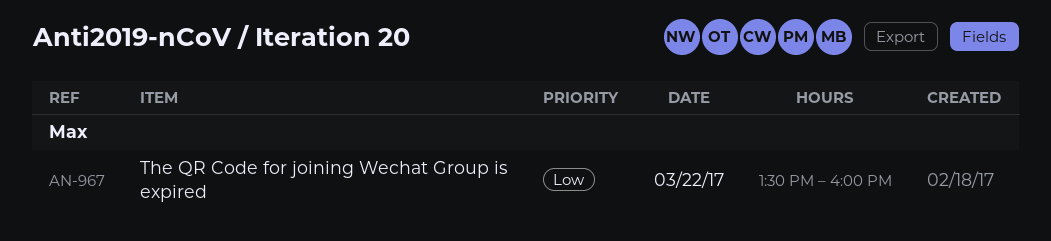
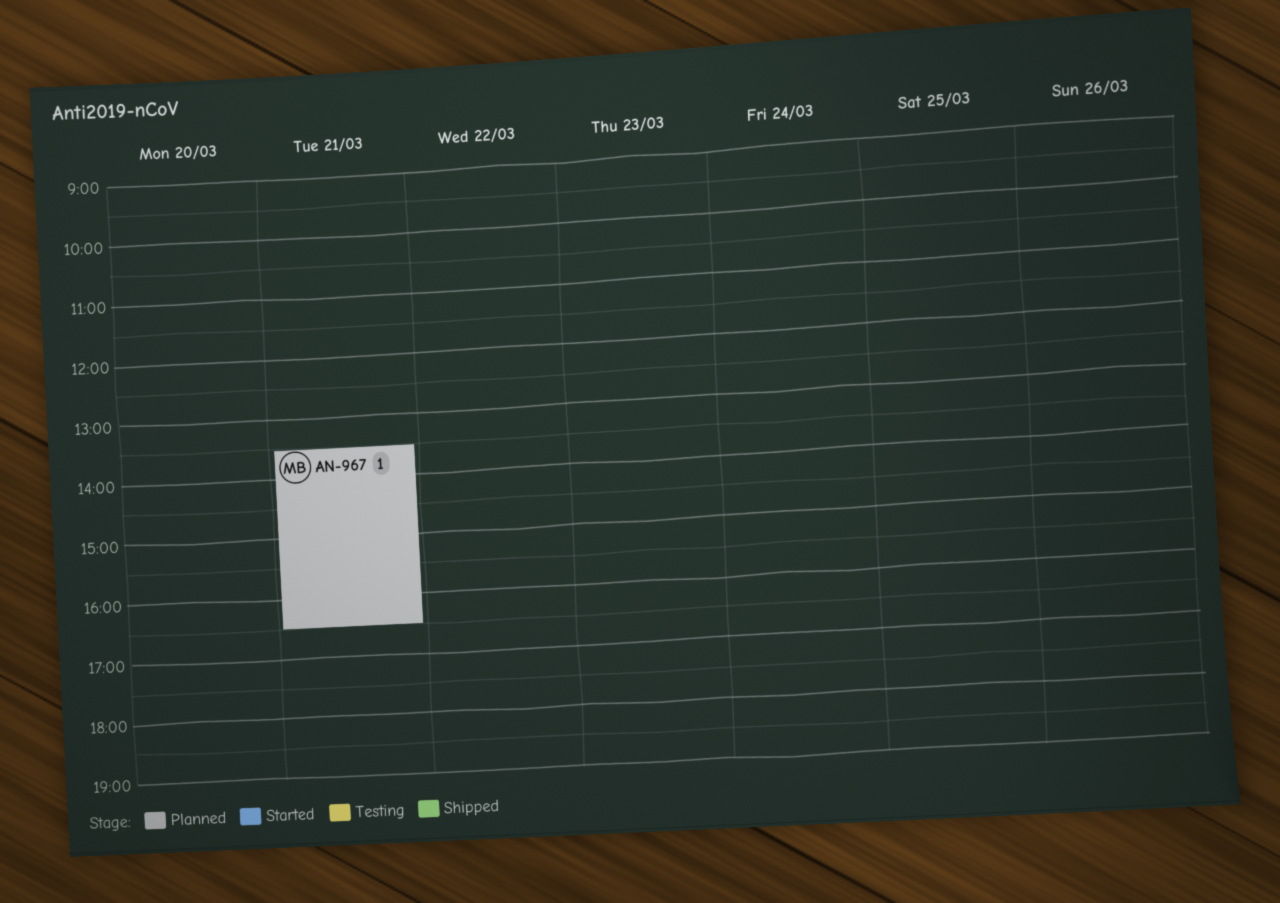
AN-967, day: Mar 22 -> Mar 21
AN-967, ends: 16:00 -> 16:30

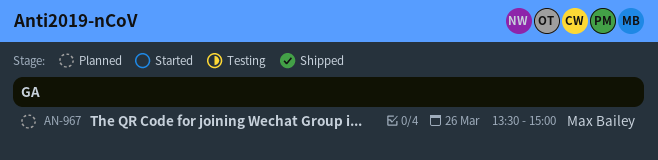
AN-967, day: Mar 21 -> Mar 26
AN-967, ends: 16:30 -> 15:00

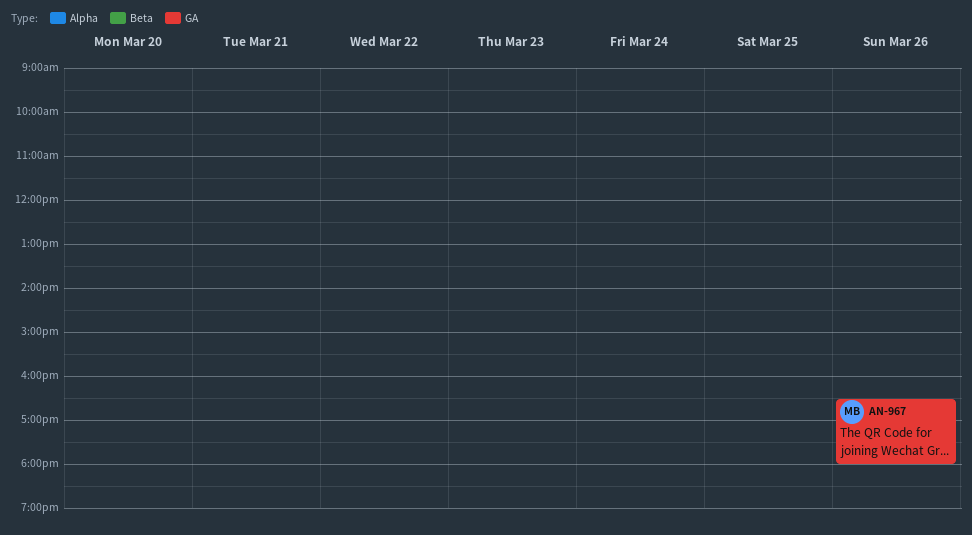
AN-967, begins: 13:30 -> 16:30
AN-967, ends: 15:00 -> 18:00

